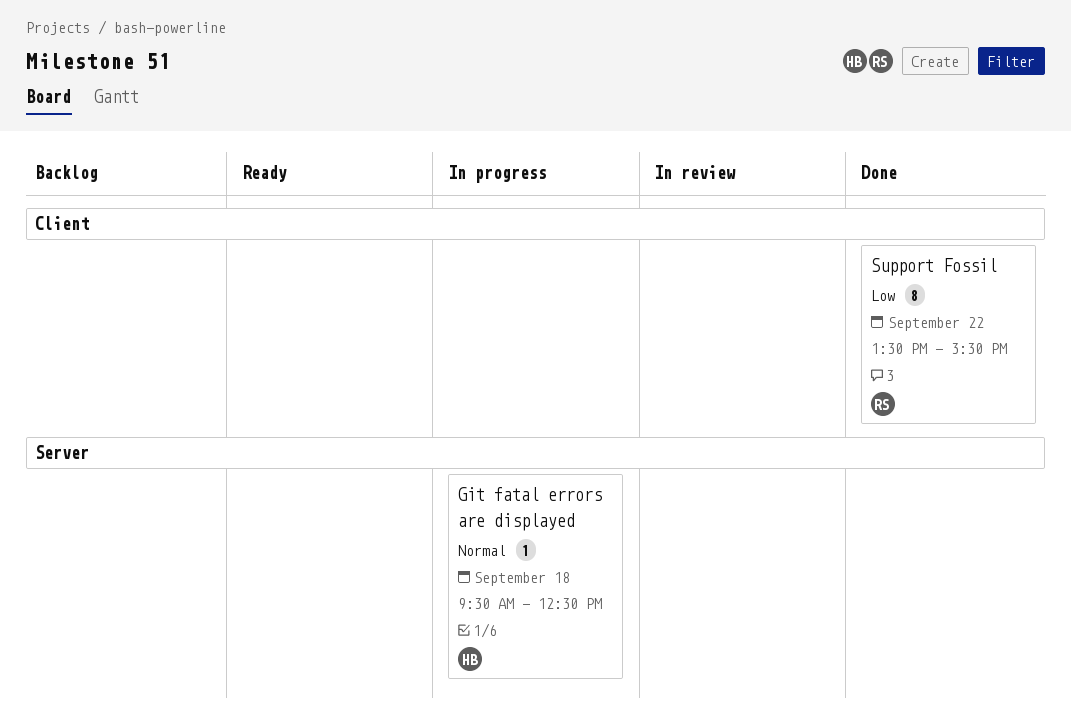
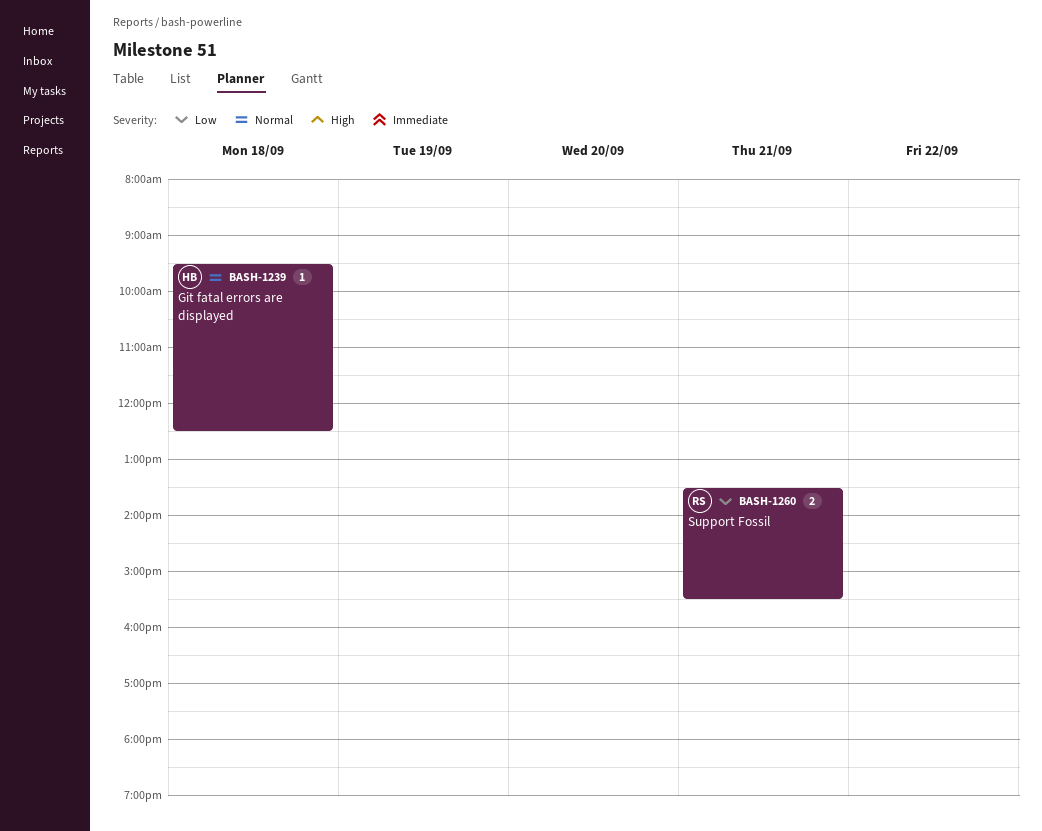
Support Fossil, estimate: 8 -> 2
Support Fossil, day: Sep 22 -> Sep 21

